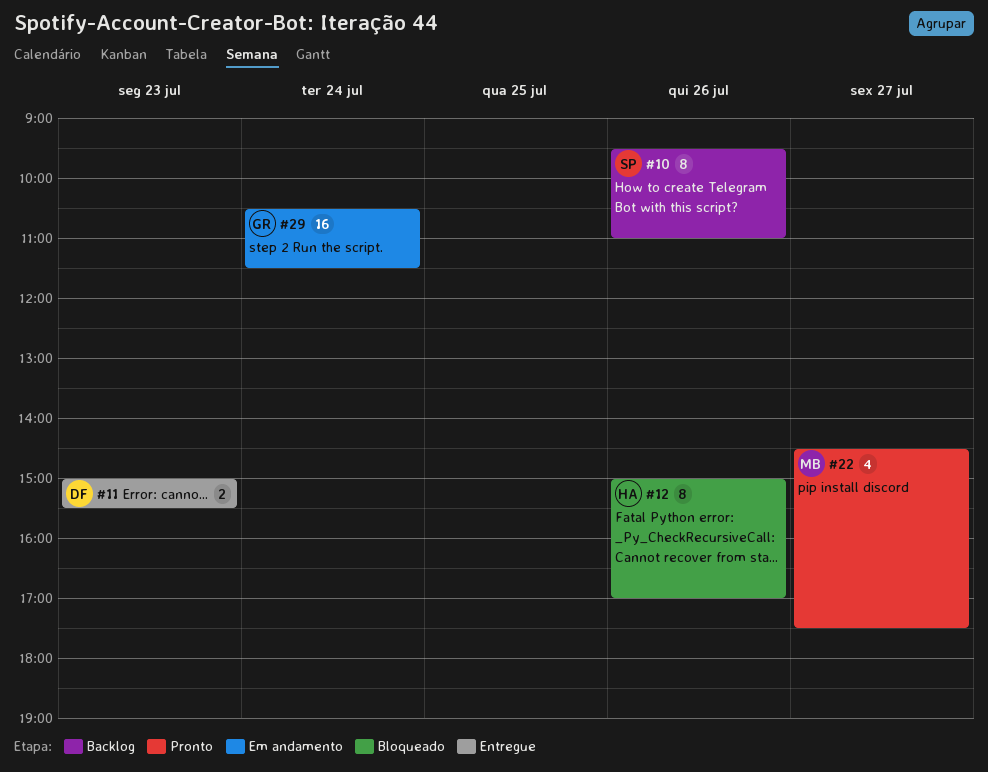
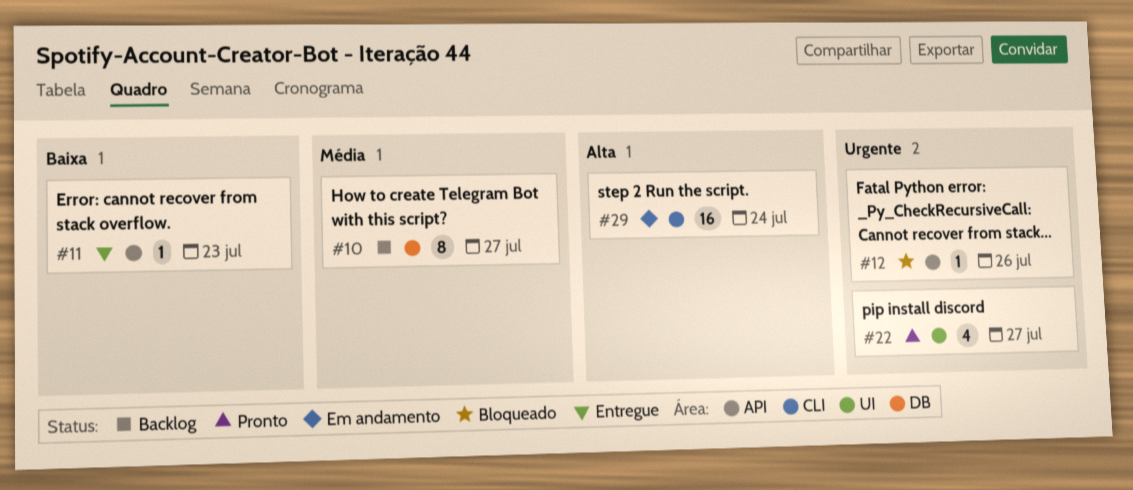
#10, day: Jul 26 -> Jul 27
#11, estimate: 2 -> 1
#12, estimate: 8 -> 1

